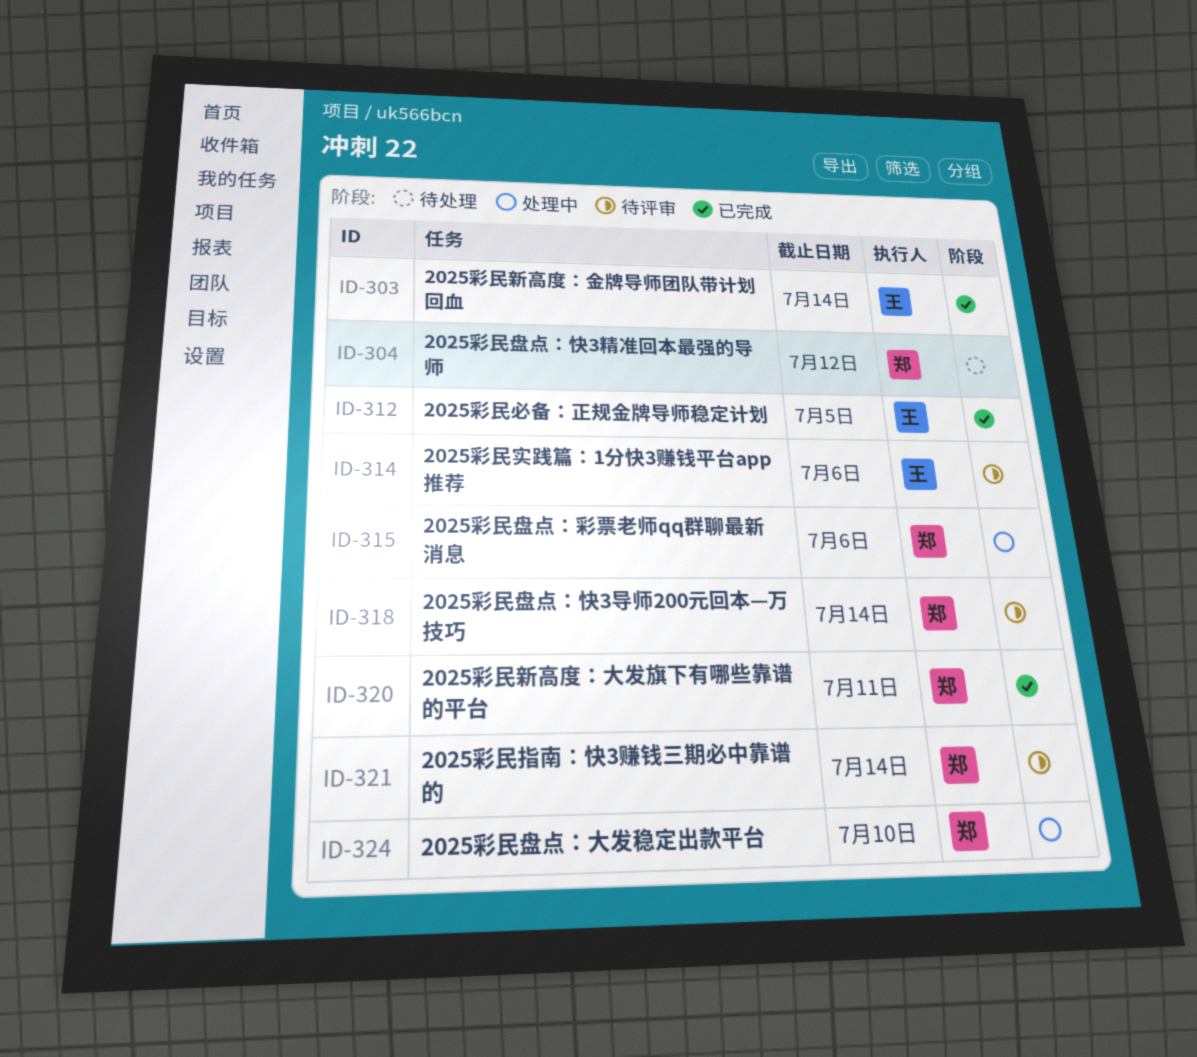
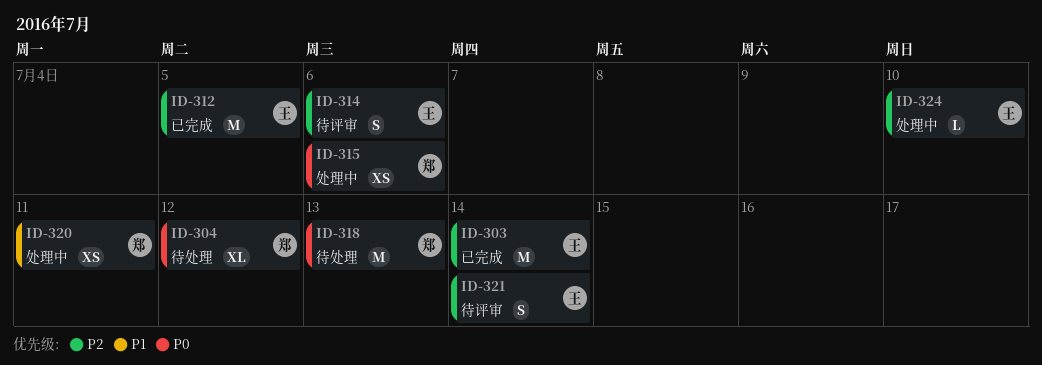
ID-318, status: 待评审 -> 待处理
ID-318, due: Jul 14 -> Jul 13
ID-320, status: 已完成 -> 处理中
ID-321, owner: 郑 -> 王
ID-324, owner: 郑 -> 王

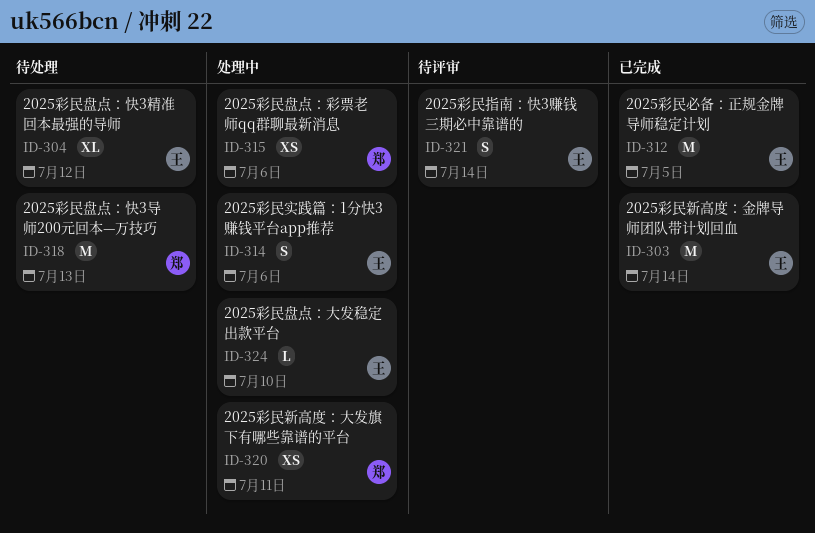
ID-304, owner: 郑 -> 王
ID-314, status: 待评审 -> 处理中

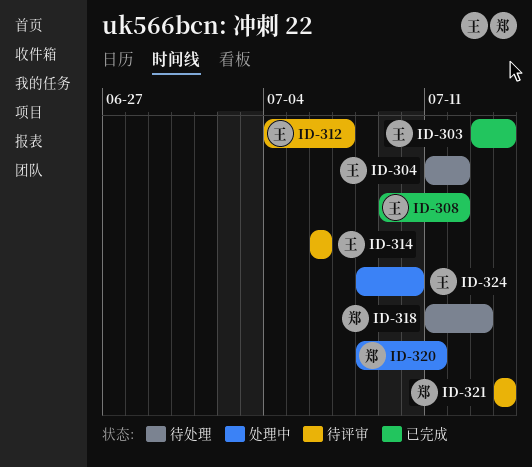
ID-308: none -> present
ID-312, status: 已完成 -> 待评审
ID-312, due: Jul 5 -> Jul 7
ID-314, status: 处理中 -> 待评审
ID-315: present -> none
ID-321, owner: 王 -> 郑

